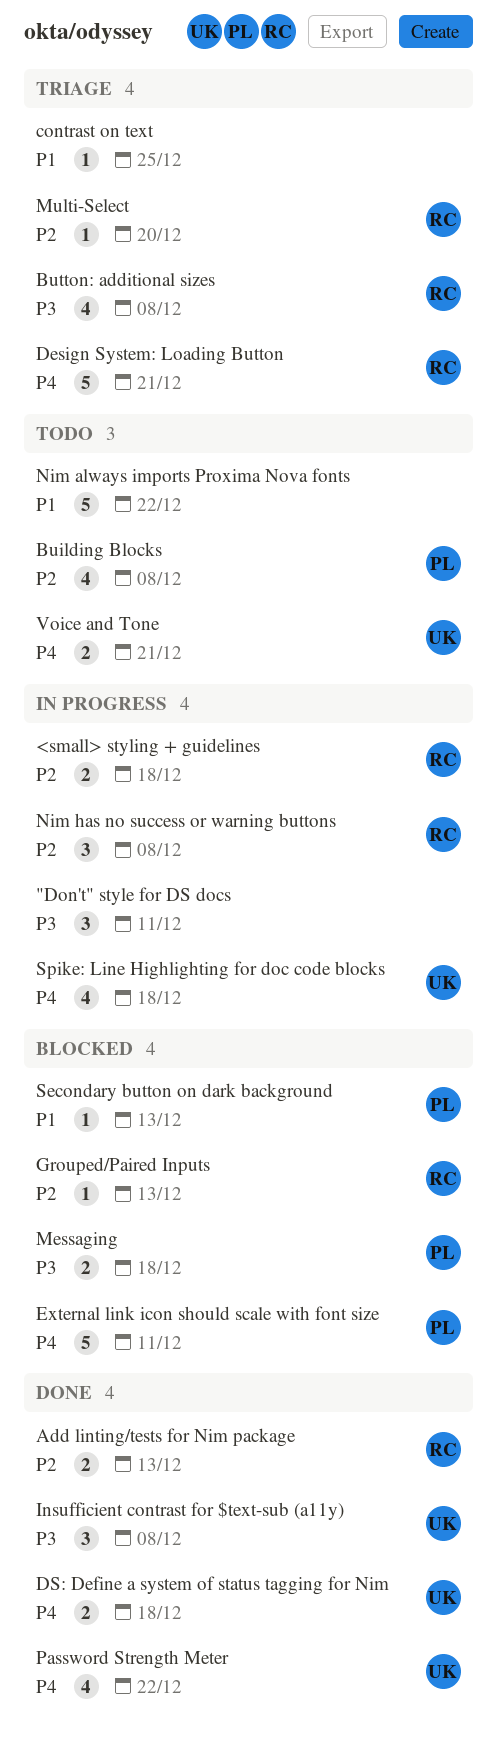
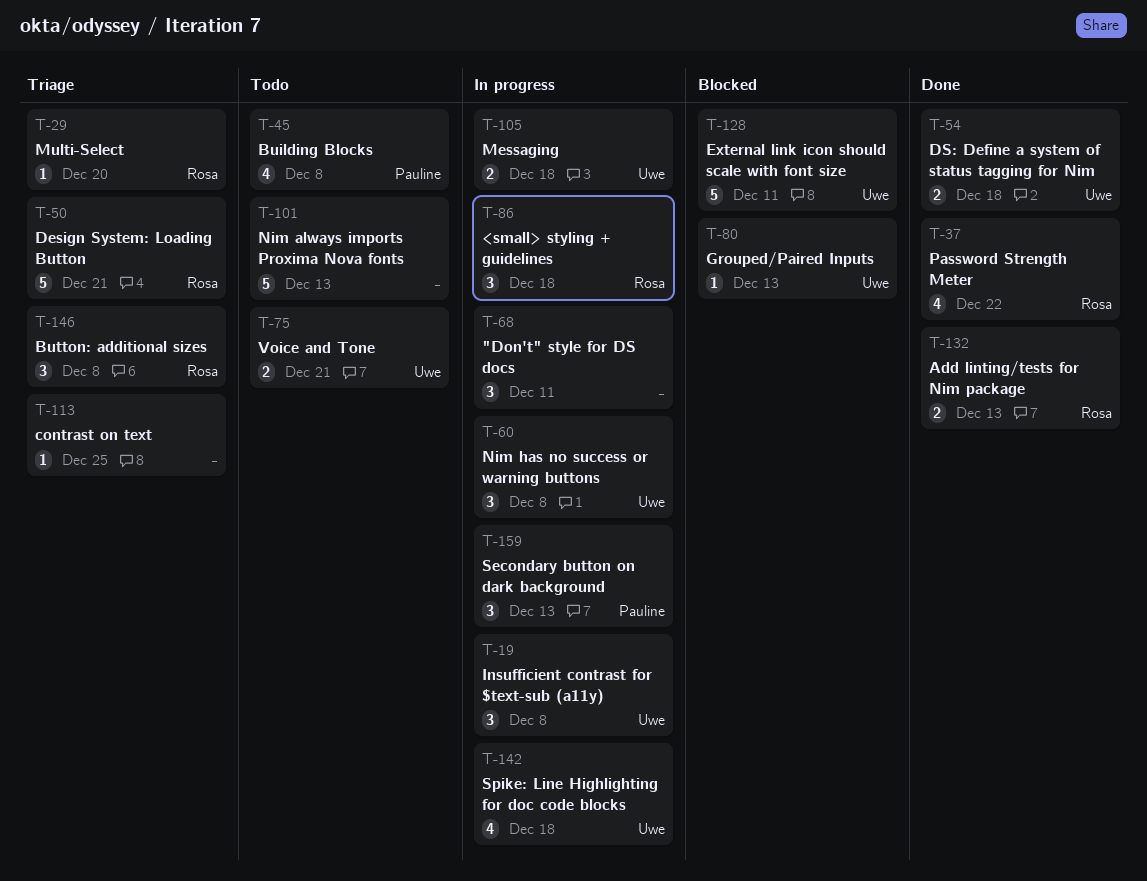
<small> styling + guidelines, estimate: 2 -> 3
Button: additional sizes, estimate: 4 -> 3
External link icon should scale with font size, owner: Pauline -> Uwe
Grouped/Paired Inputs, owner: Rosa -> Uwe
Insufficient contrast for $text-sub (a11y), status: Done -> In progress
Messaging, status: Blocked -> In progress
Messaging, owner: Pauline -> Uwe
Nim always imports Proxima Nova fonts, due: Dec 22 -> Dec 13
Nim has no success or warning buttons, owner: Rosa -> Uwe
Password Strength Meter, owner: Uwe -> Rosa
Secondary button on dark background, status: Blocked -> In progress
Secondary button on dark background, estimate: 1 -> 3

